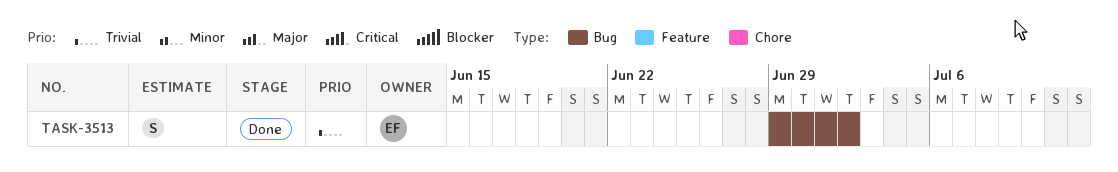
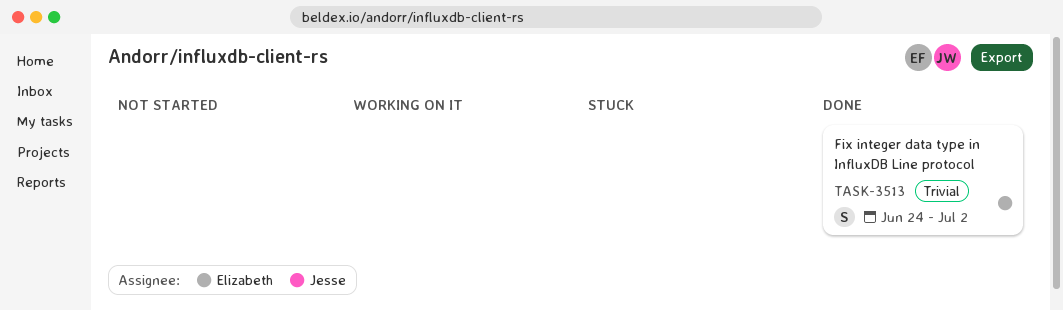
TASK-3513, start: Jun 29 -> Jun 24

